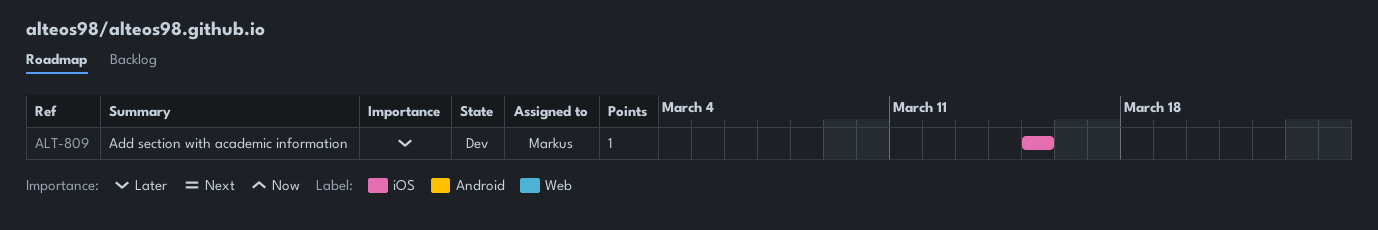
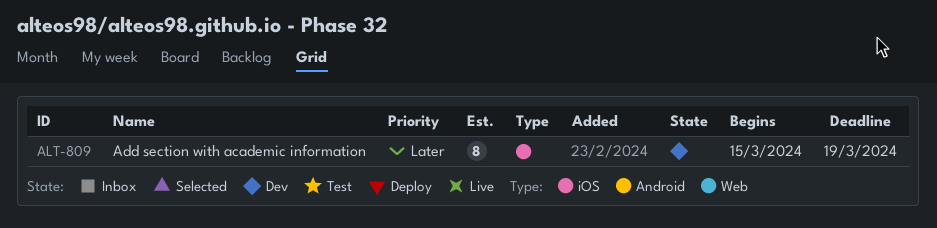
ALT-809, estimate: 1 -> 8
ALT-809, due: Mar 15 -> Mar 19

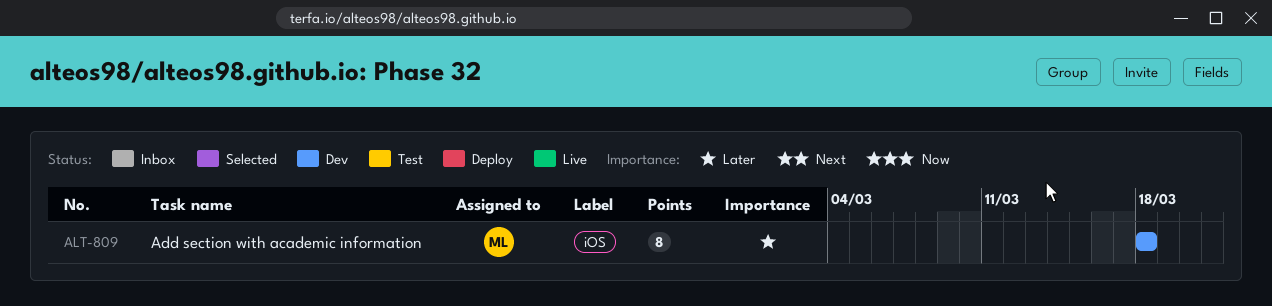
ALT-809, start: Mar 15 -> Mar 18
ALT-809, due: Mar 19 -> Mar 18

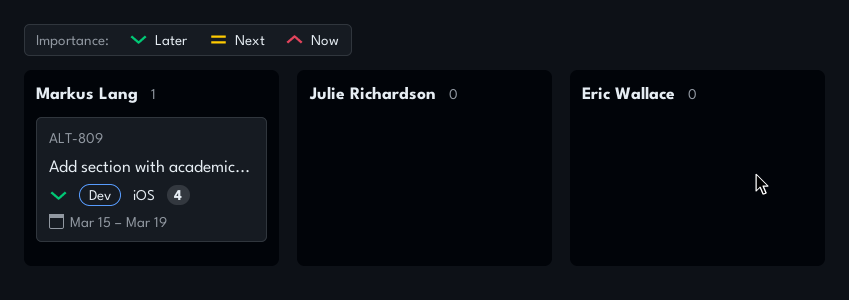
ALT-809, estimate: 8 -> 4
ALT-809, start: Mar 18 -> Mar 15
ALT-809, due: Mar 18 -> Mar 19

